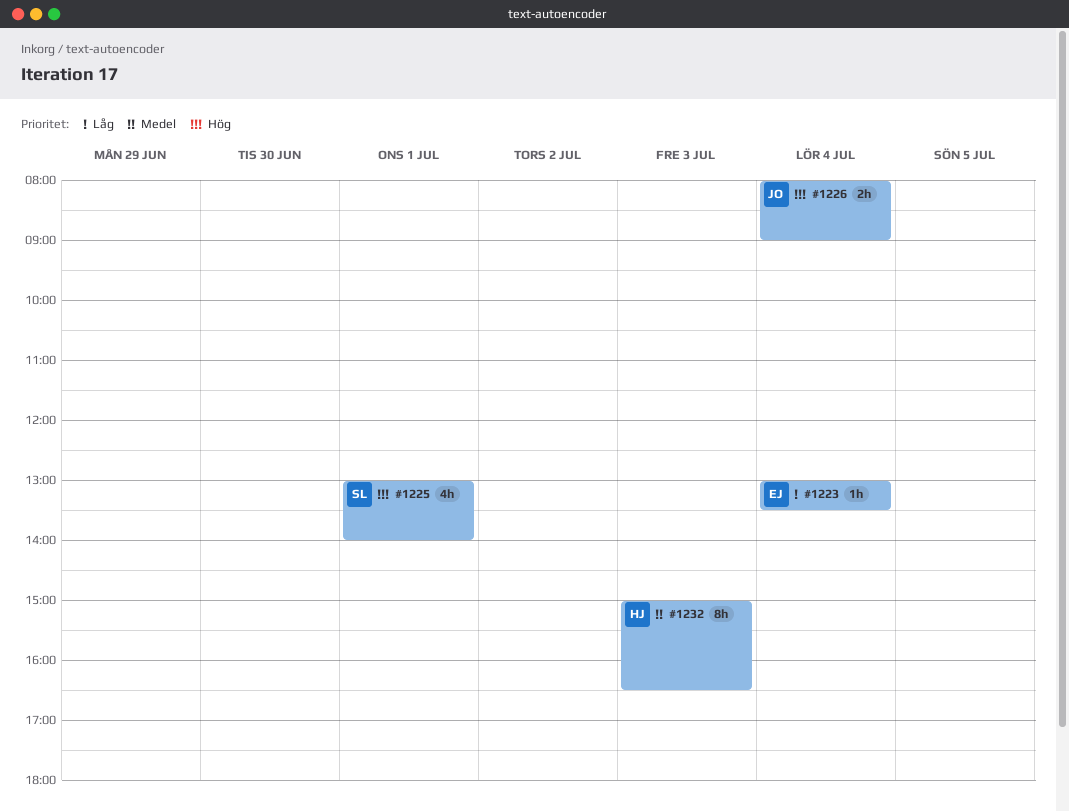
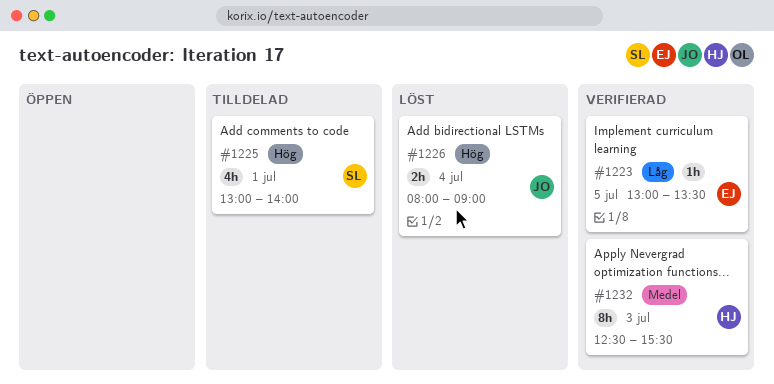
#1223, day: Jul 4 -> Jul 5
#1232, begins: 15:00 -> 12:30
#1232, ends: 16:30 -> 15:30

